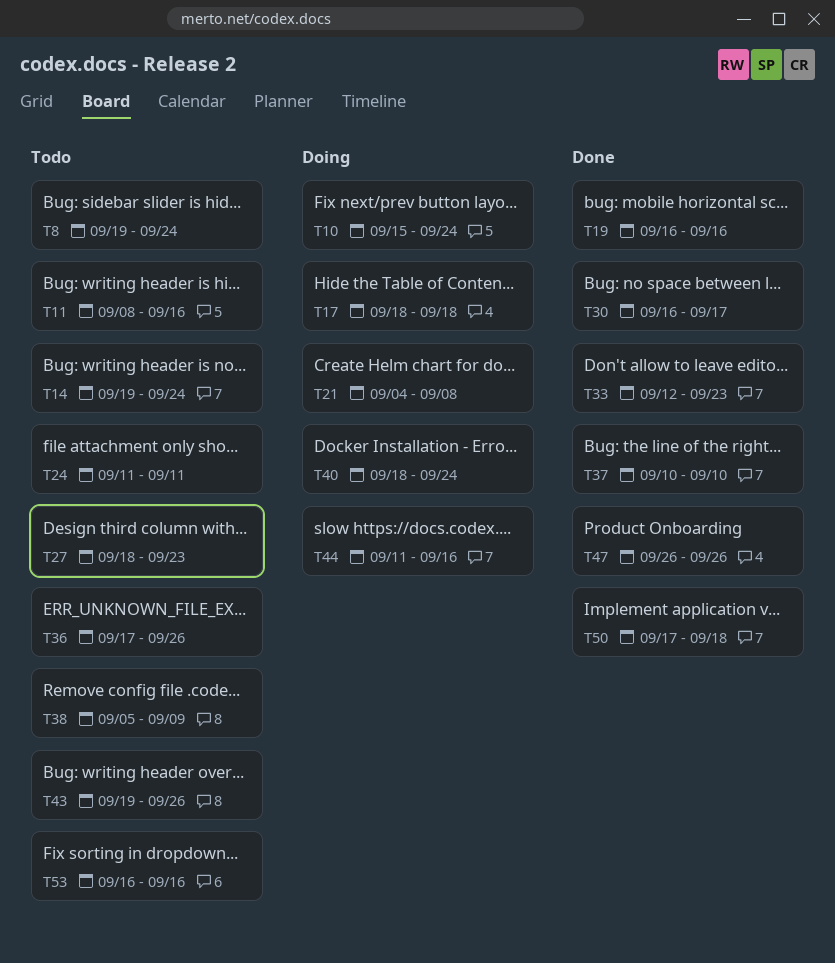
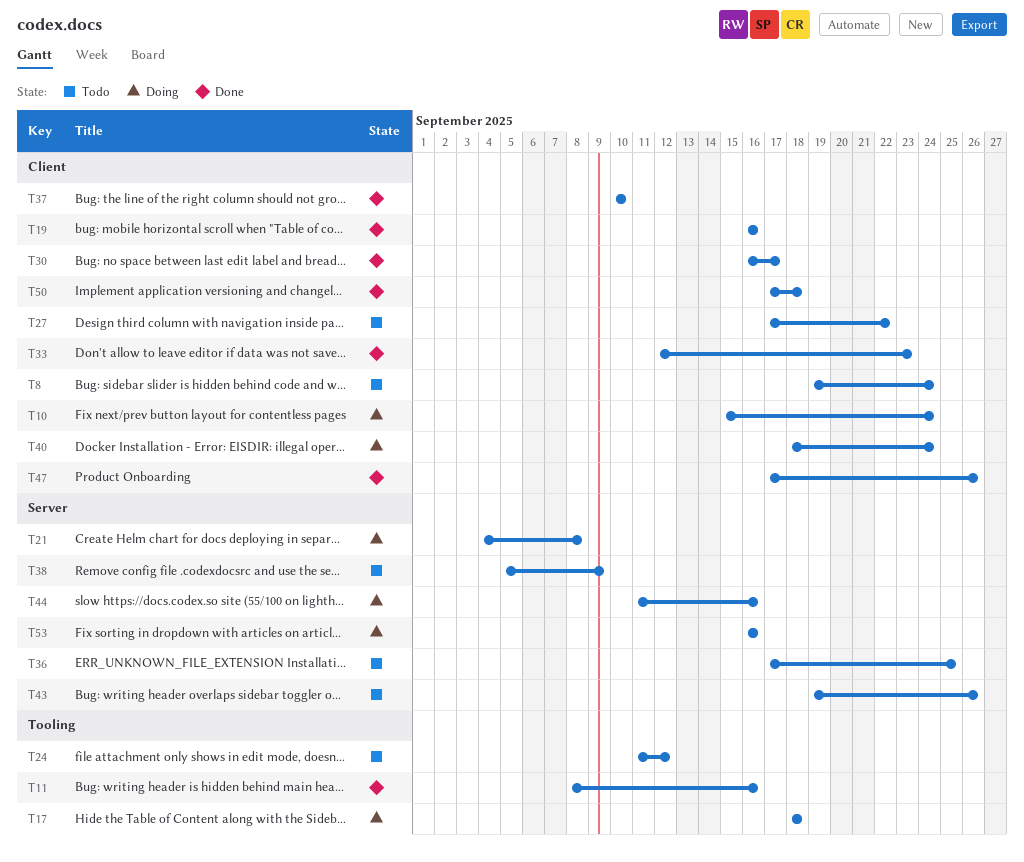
T11, status: Todo -> Done
T14: present -> none
T24, due: Sep 11 -> Sep 12
T27, start: Sep 18 -> Sep 17
T27, due: Sep 23 -> Sep 22
T36, due: Sep 26 -> Sep 25
T47, start: Sep 26 -> Sep 17
T53, status: Todo -> Doing

